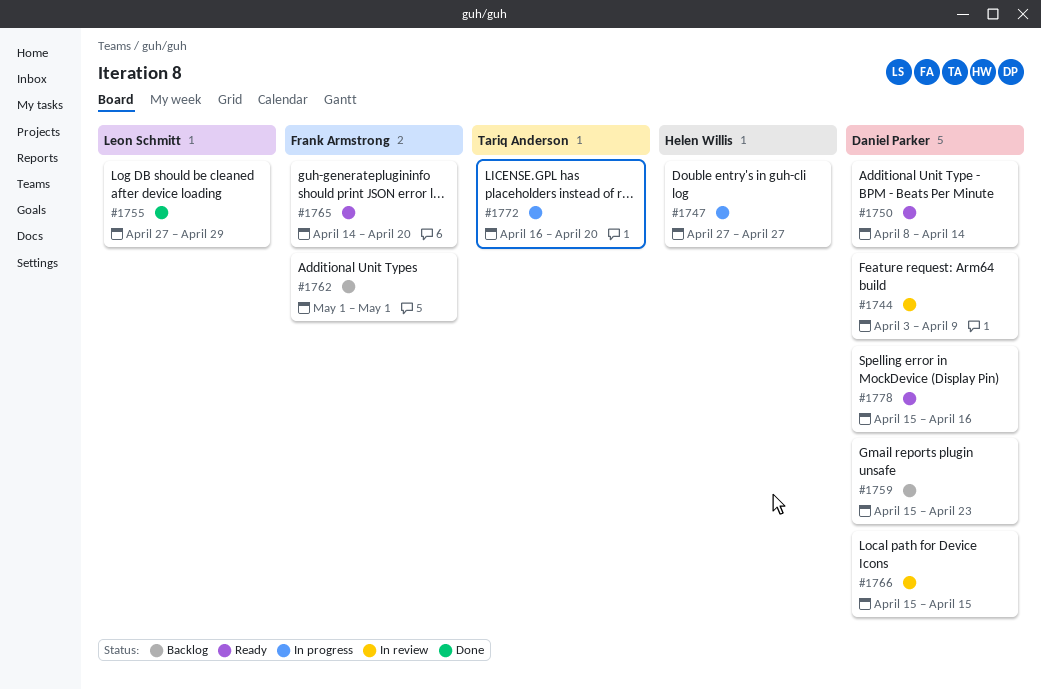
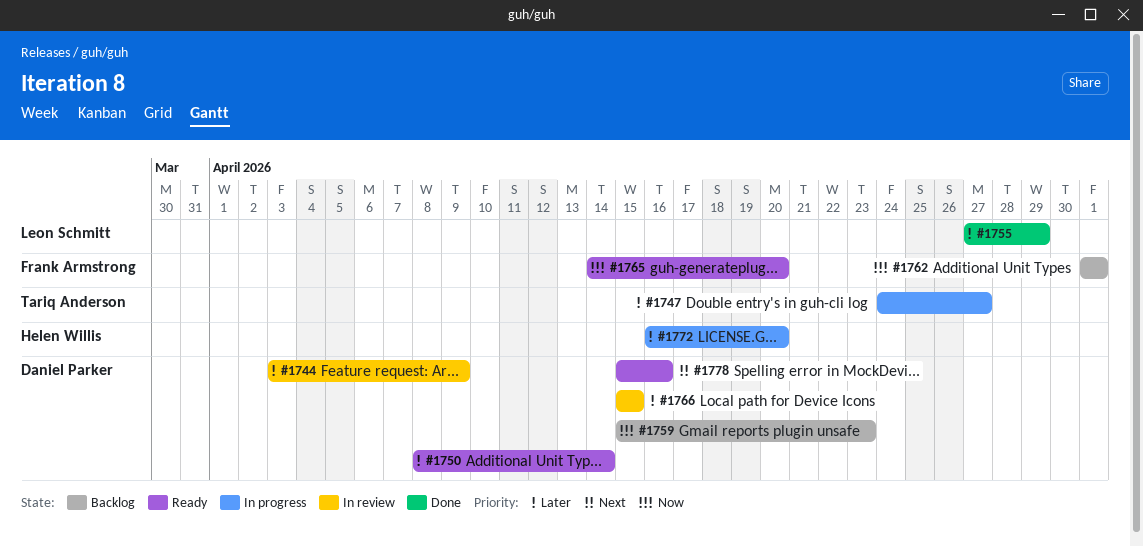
#1747, owner: Helen Willis -> Tariq Anderson
#1747, start: Apr 27 -> Apr 24
#1772, owner: Tariq Anderson -> Helen Willis

